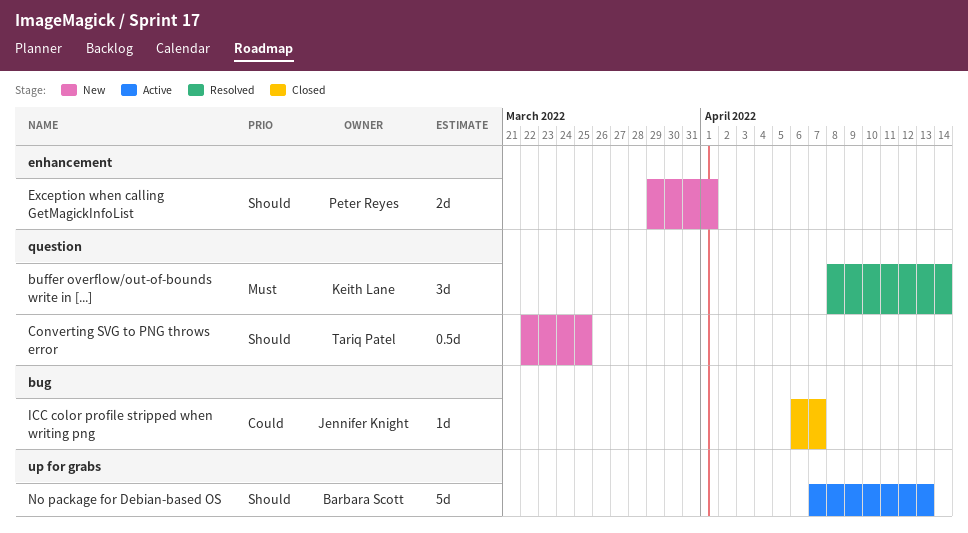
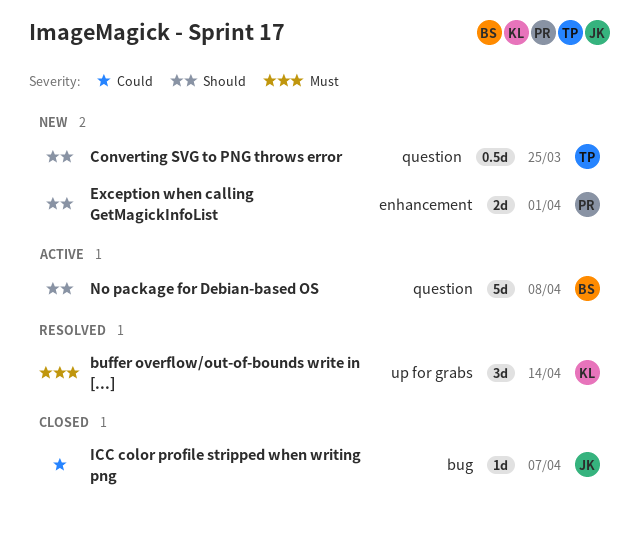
buffer overflow/out-of-bounds write in [...], label: question -> up for grabs
No package for Debian-based OS, label: up for grabs -> question
No package for Debian-based OS, due: Apr 13 -> Apr 8

